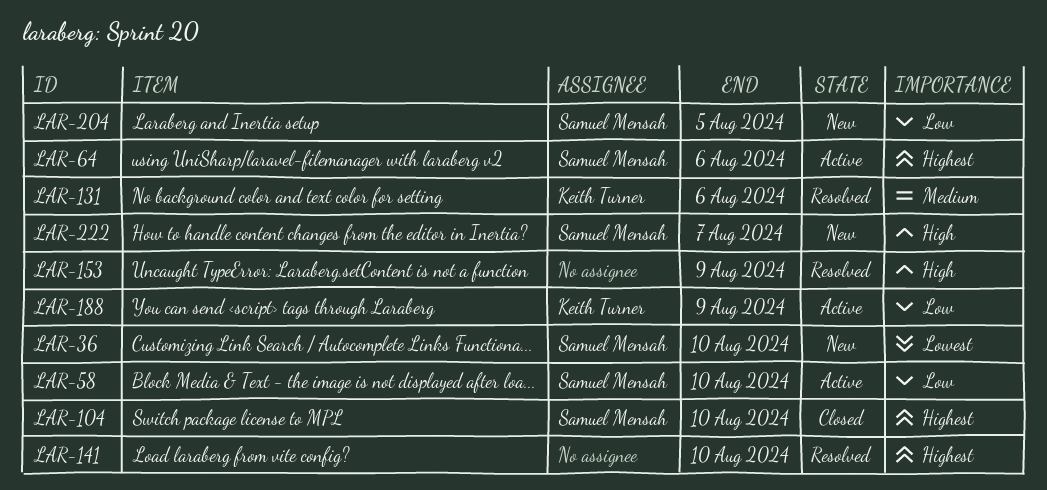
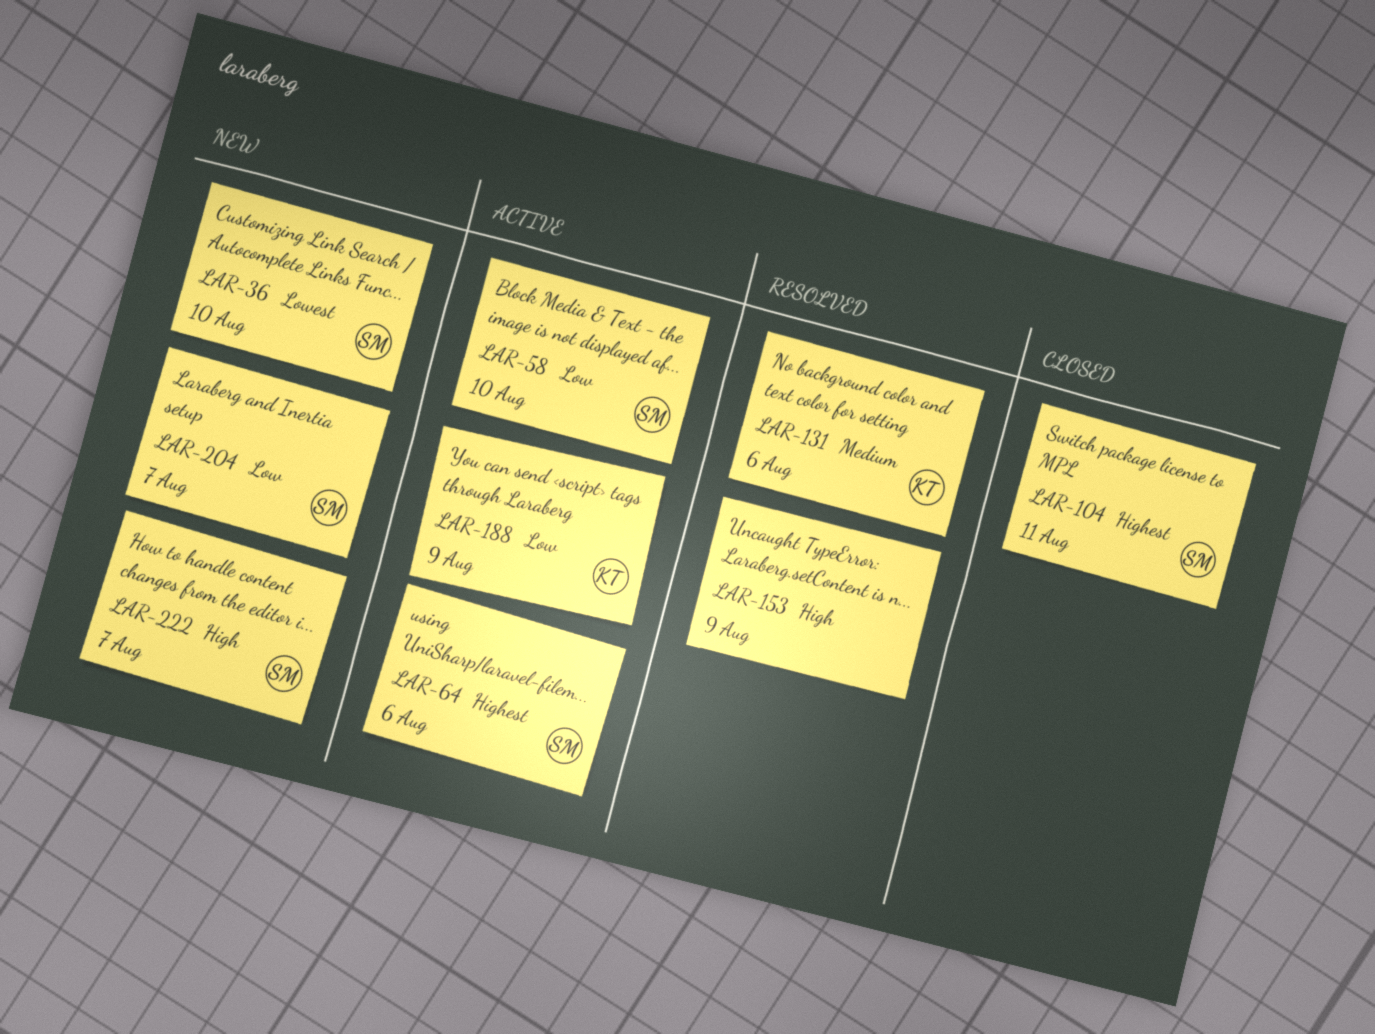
LAR-104, due: Aug 10 -> Aug 11
LAR-141: present -> none
LAR-204, due: Aug 5 -> Aug 7

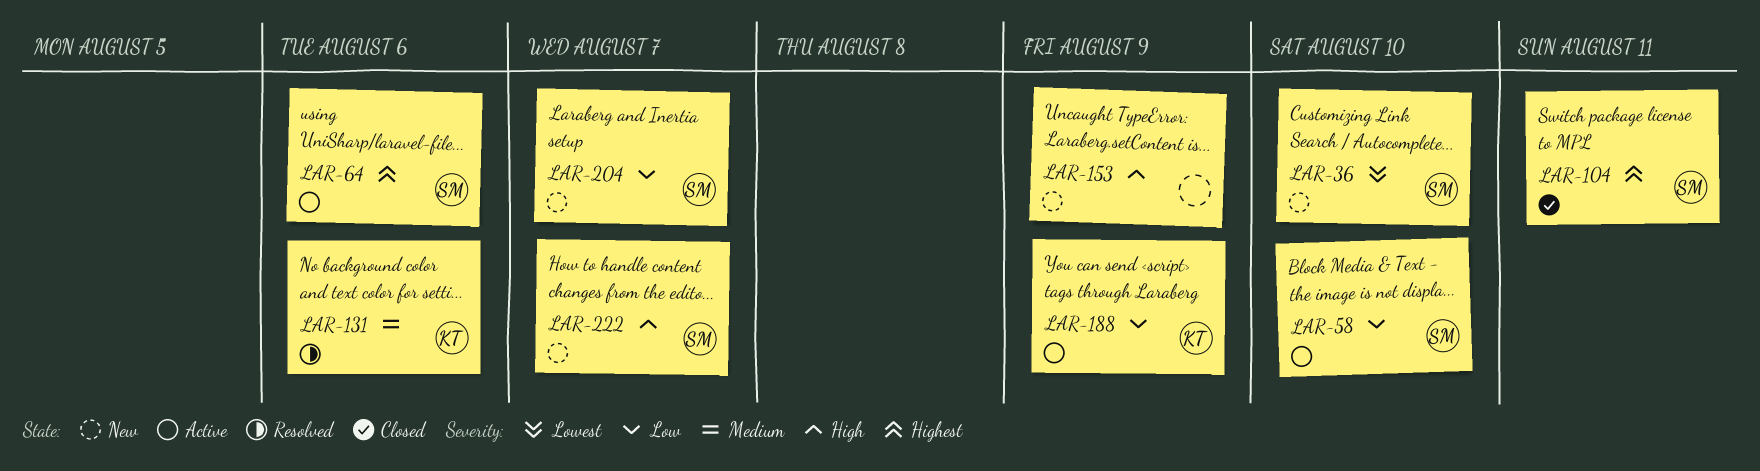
LAR-153, status: Resolved -> New

